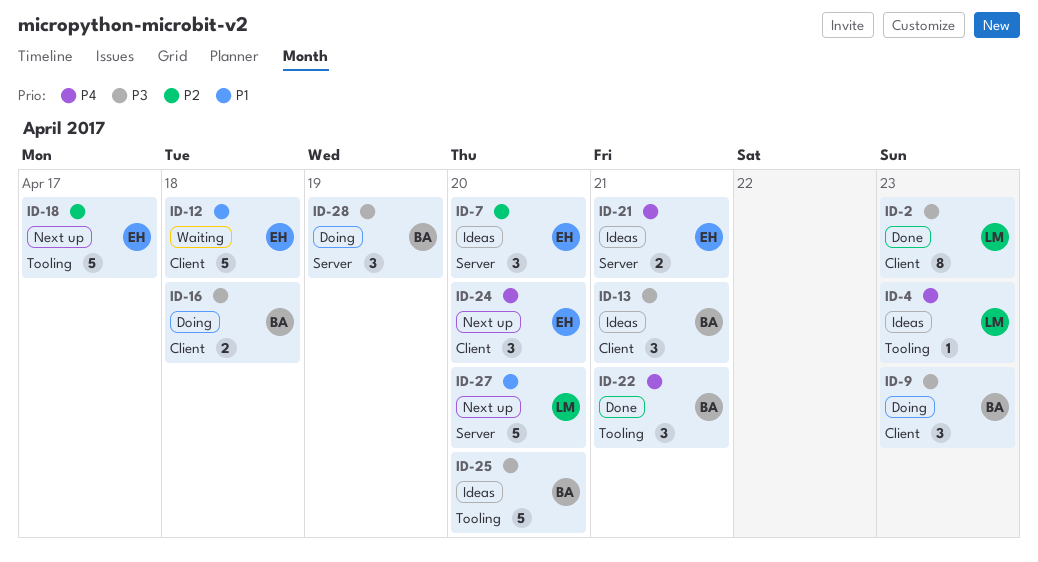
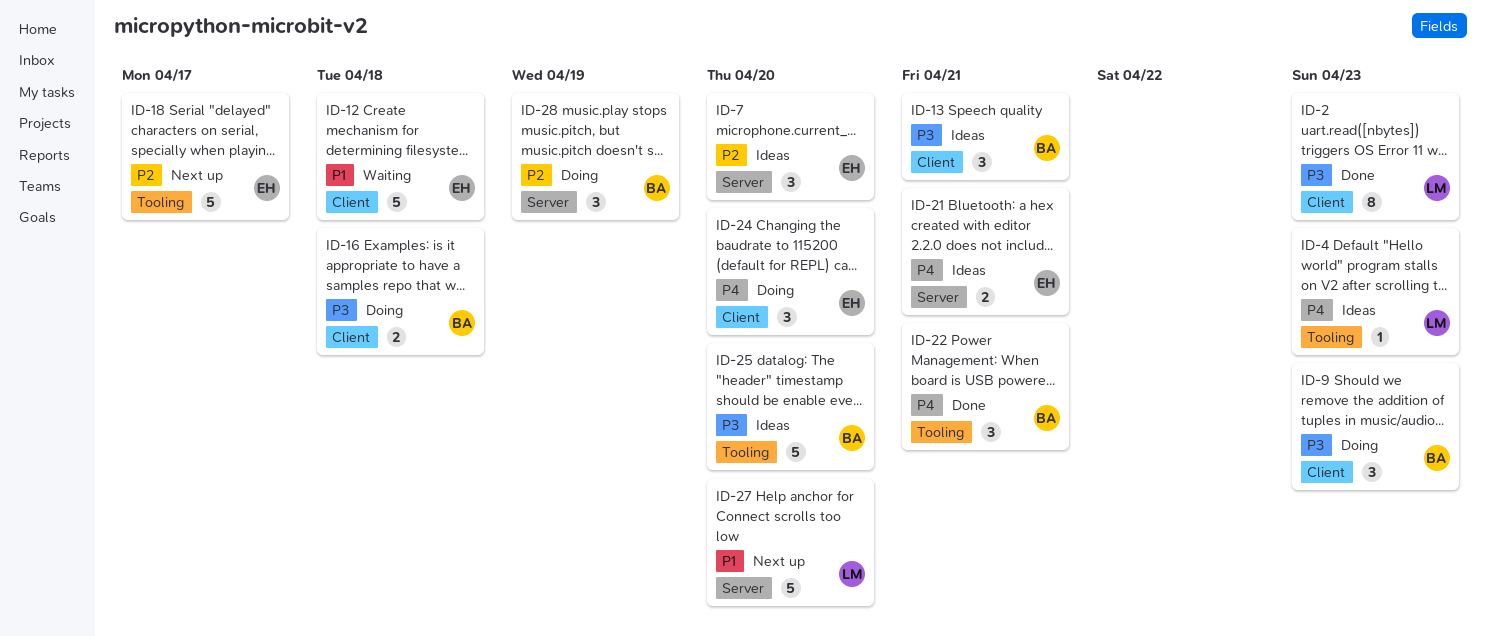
ID-24, status: Next up -> Doing
ID-28, priority: P3 -> P2

